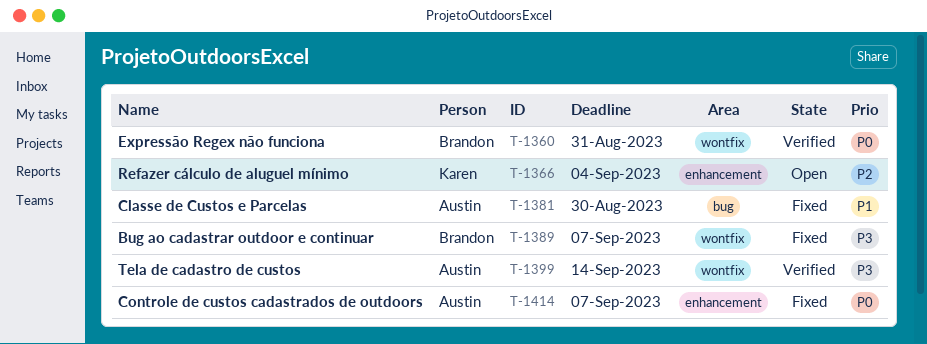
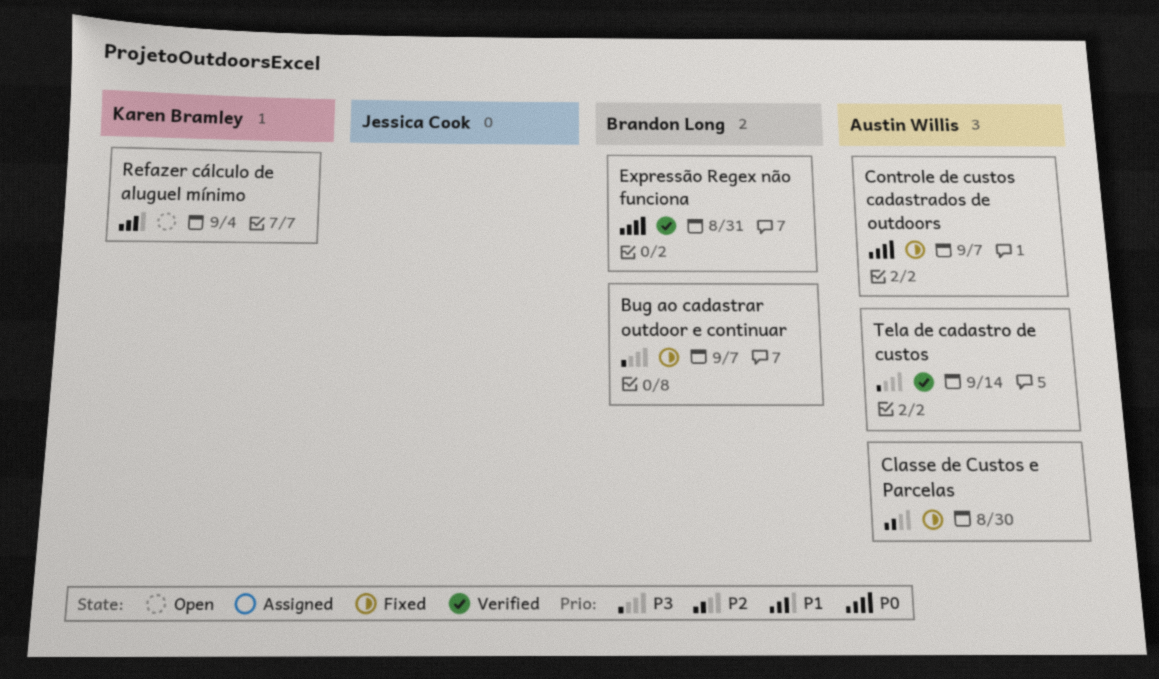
Classe de Custos e Parcelas, priority: P1 -> P2
Refazer cálculo de aluguel mínimo, priority: P2 -> P1

